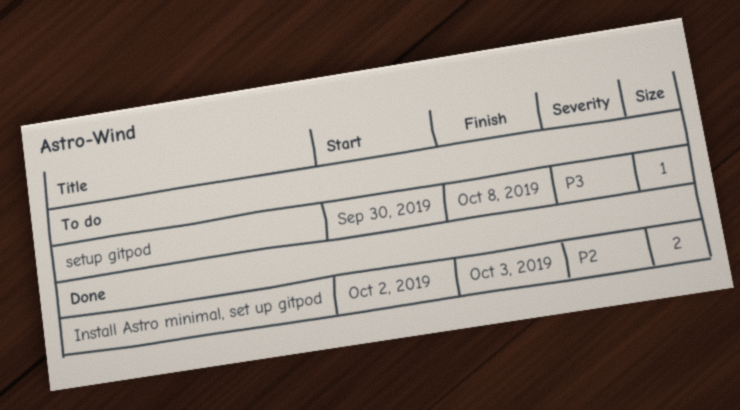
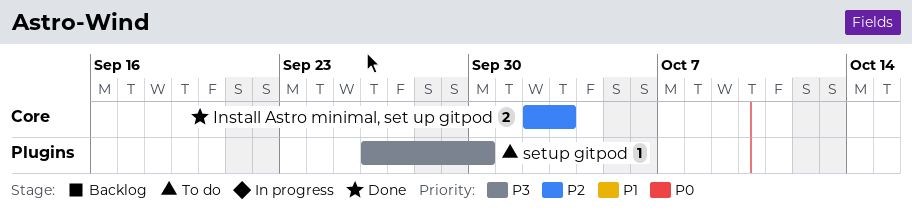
setup gitpod, start: Sep 30 -> Sep 26
setup gitpod, due: Oct 8 -> Sep 30

